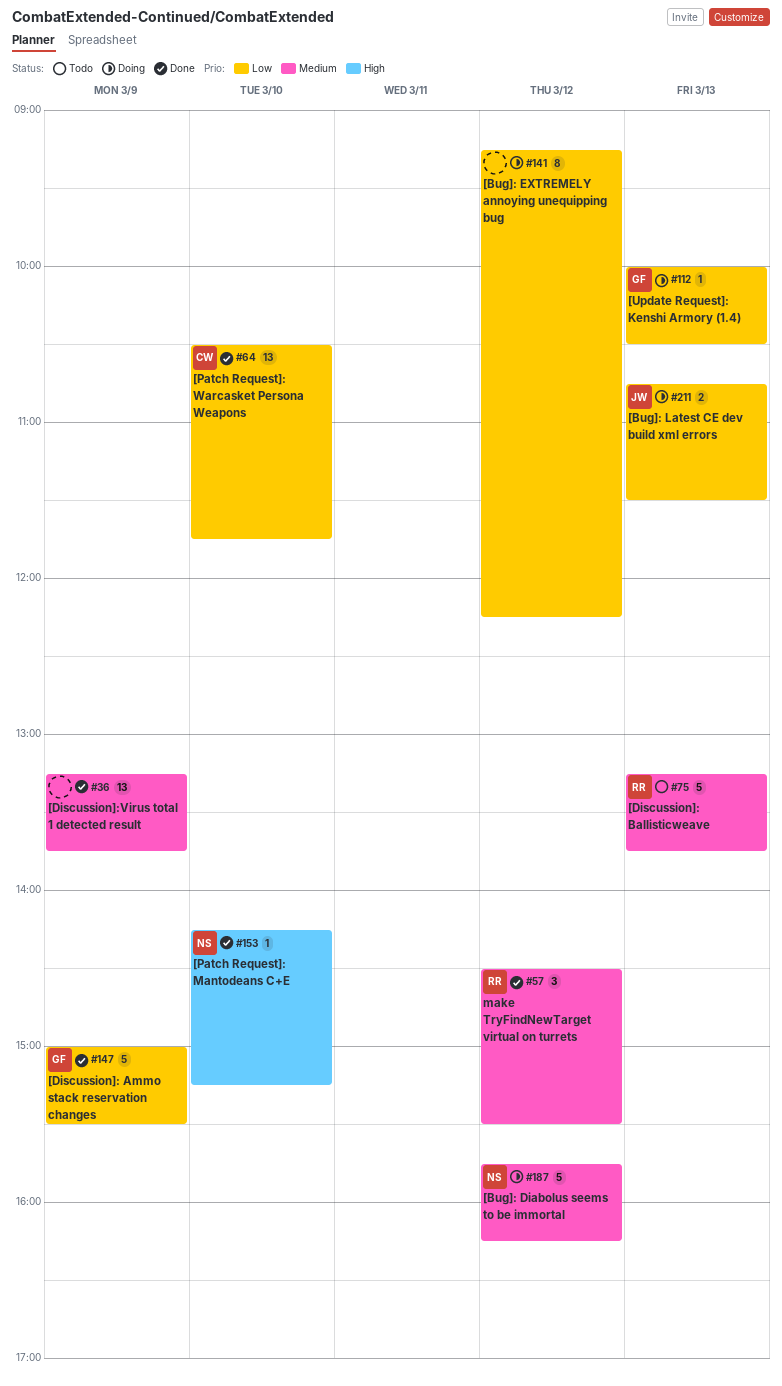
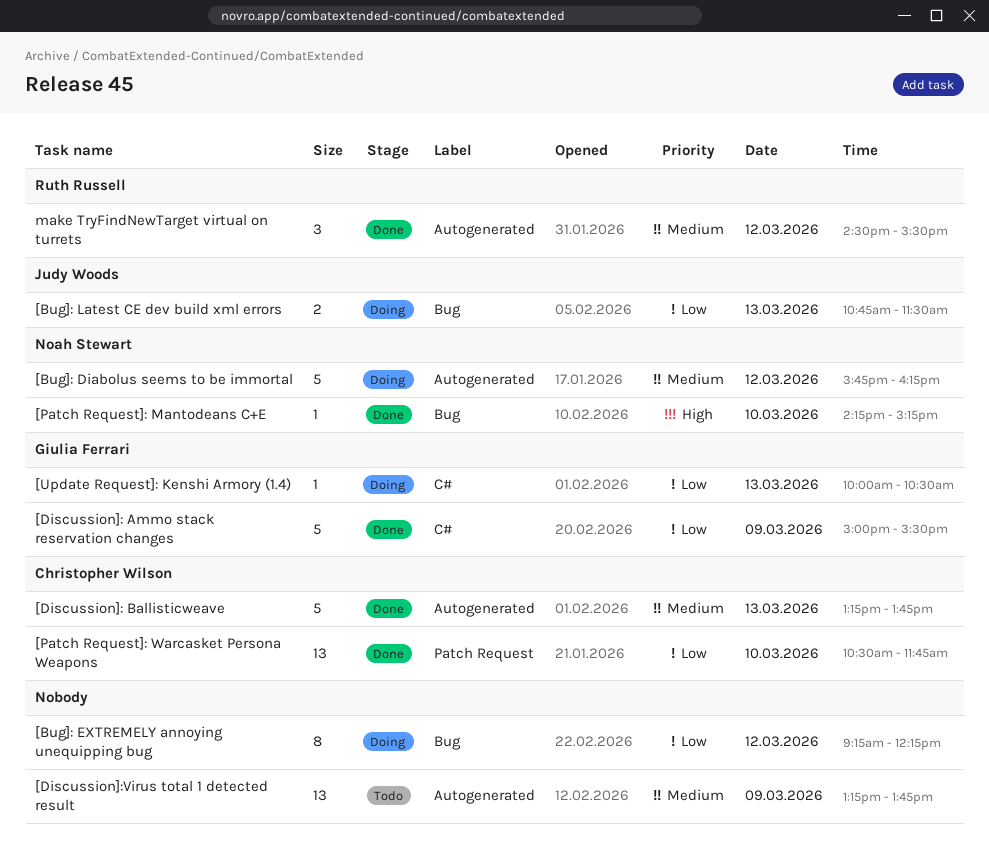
[Discussion]: Ballisticweave, status: Todo -> Done
[Discussion]: Ballisticweave, owner: Ruth Russell -> Christopher Wilson
[Discussion]:Virus total 1 detected result, status: Done -> Todo

